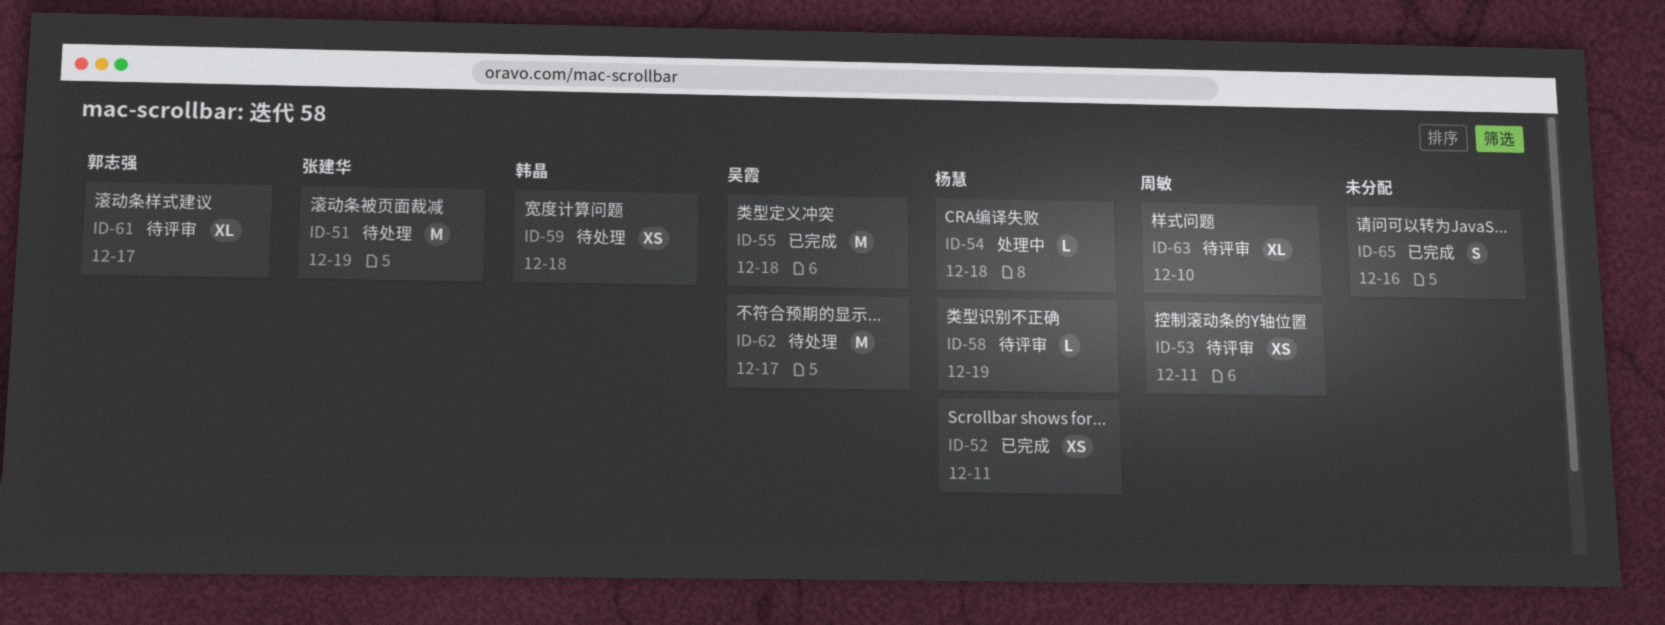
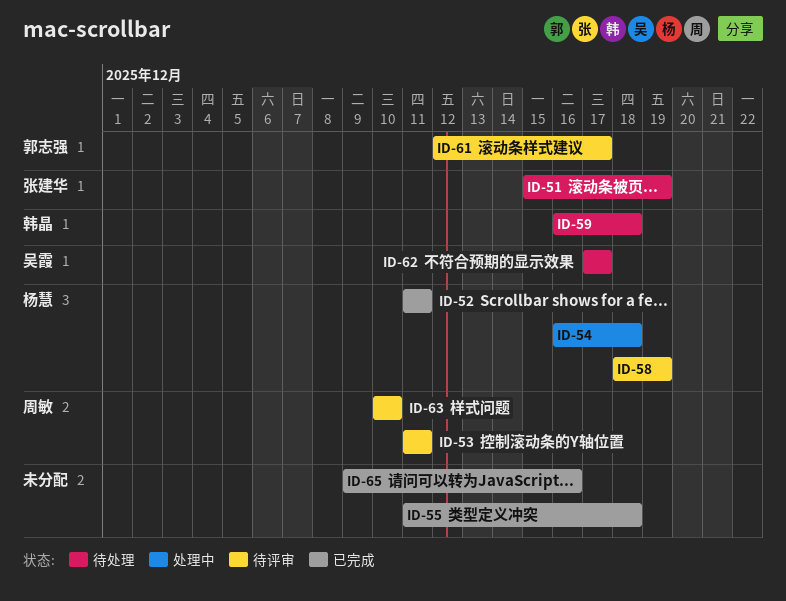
ID-55, owner: 吴霞 -> none

